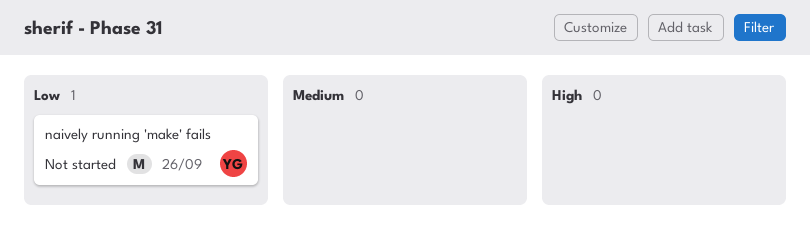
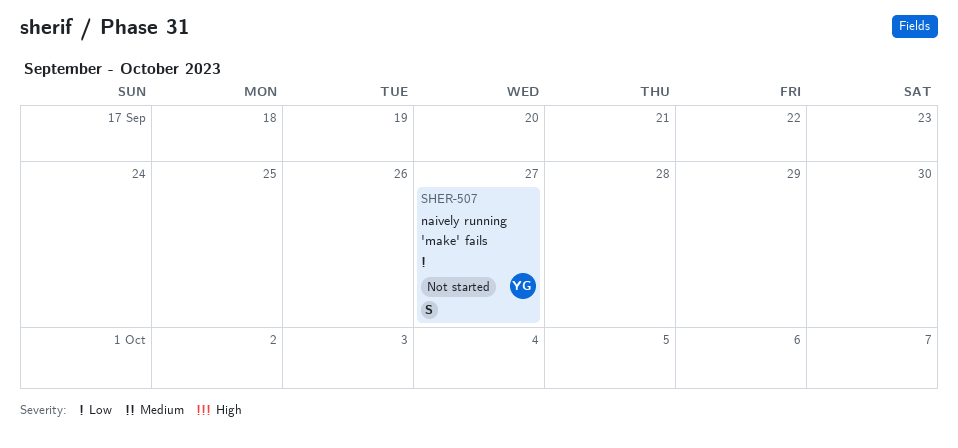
naively running 'make' fails, estimate: M -> S
naively running 'make' fails, due: Sep 26 -> Sep 27

